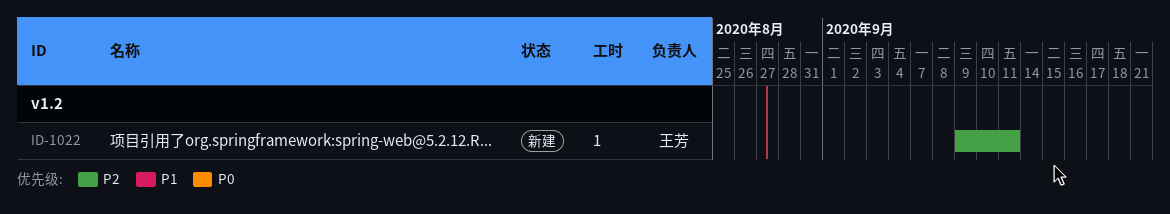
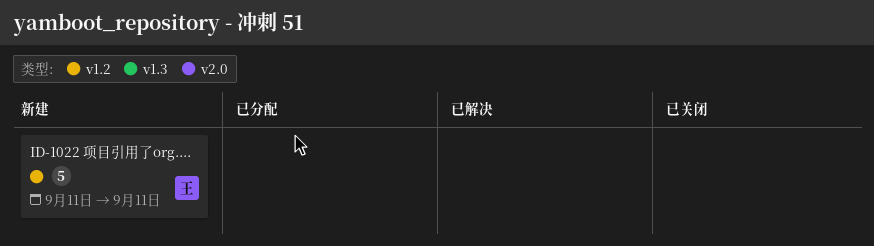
ID-1022, estimate: 1 -> 5
ID-1022, start: Sep 9 -> Sep 11

